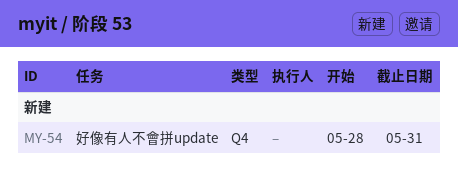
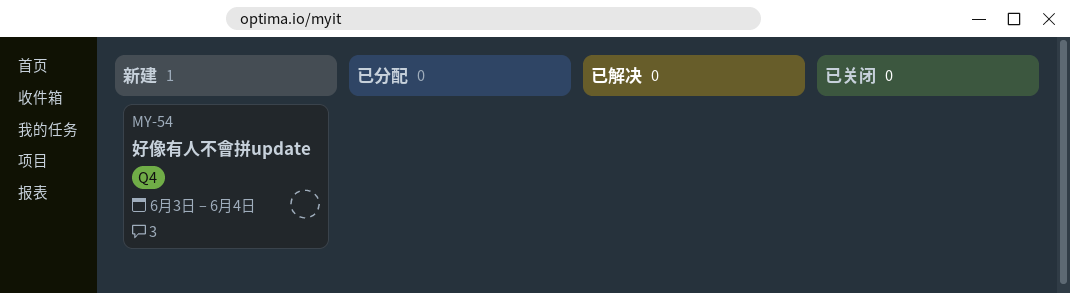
MY-54, start: May 28 -> Jun 3
MY-54, due: May 31 -> Jun 4

